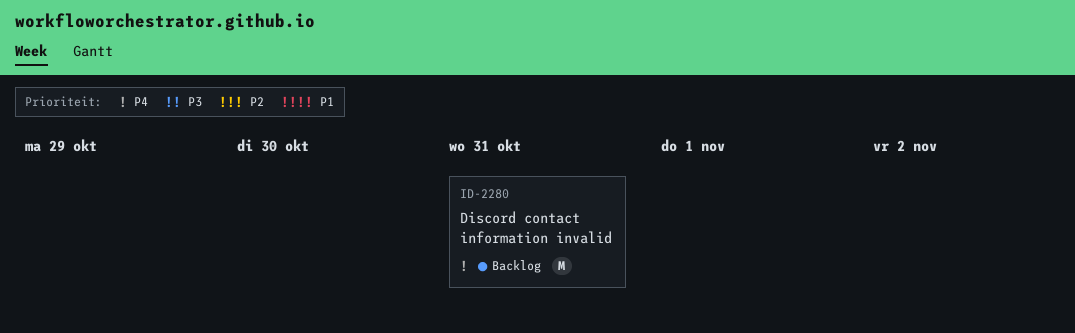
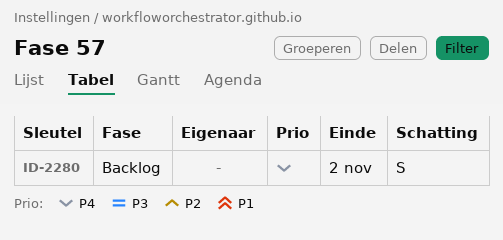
ID-2280, estimate: M -> S
ID-2280, due: Oct 31 -> Nov 2

